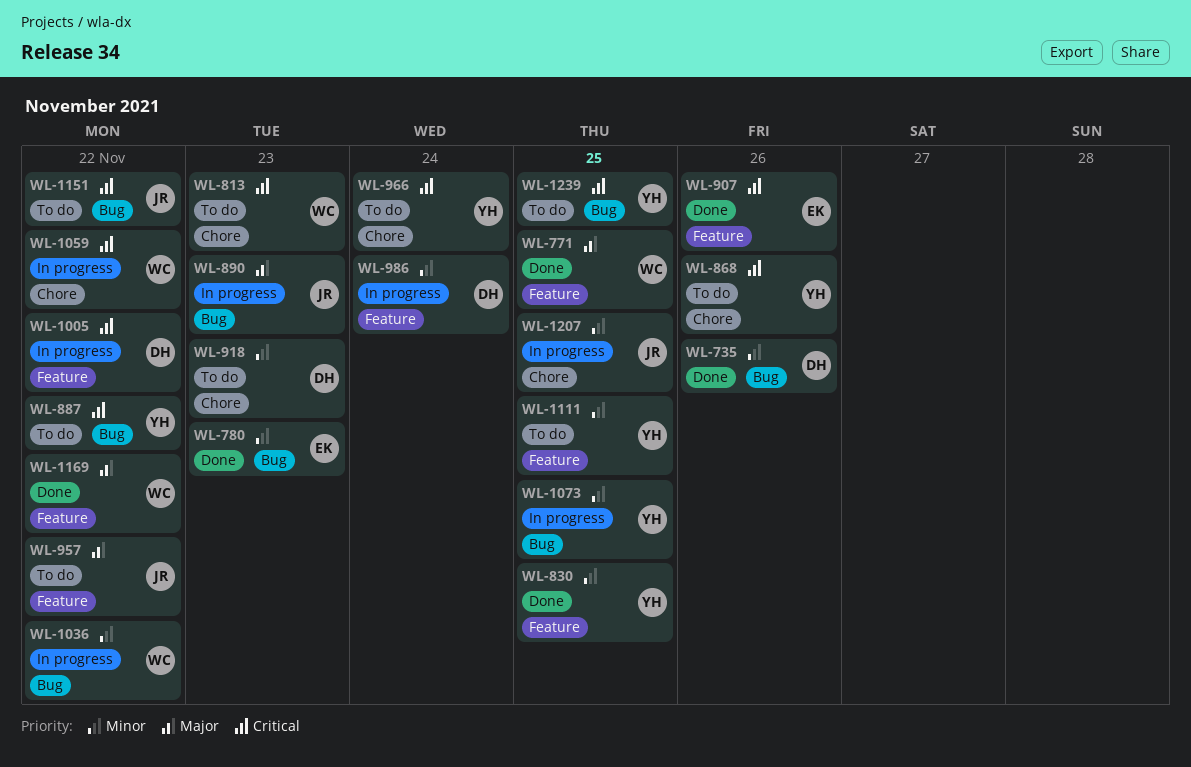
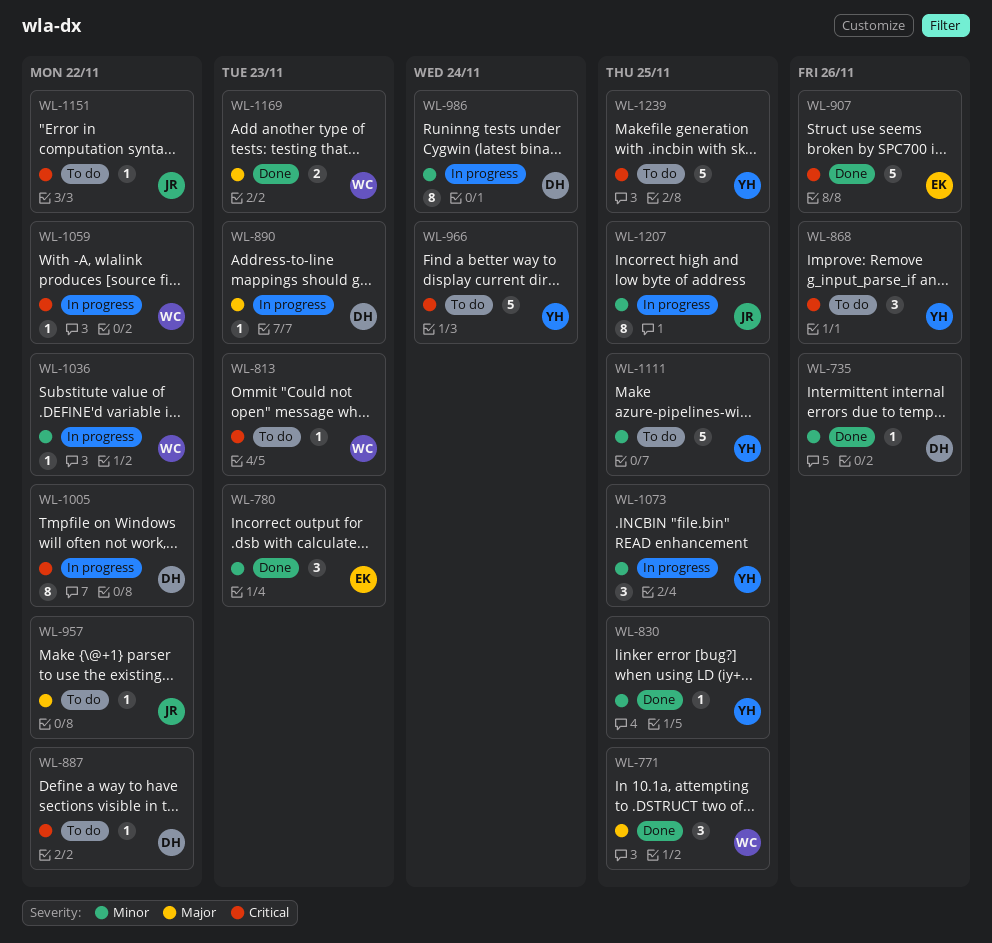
WL-887, owner: YH -> DH
WL-890, owner: JR -> DH
WL-918: present -> none
WL-1169, due: Nov 22 -> Nov 23

